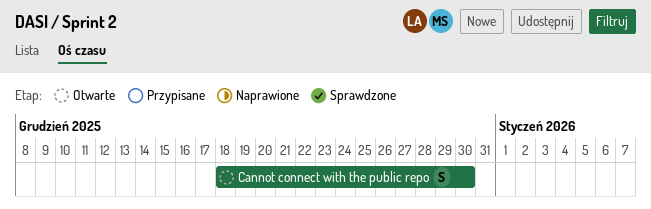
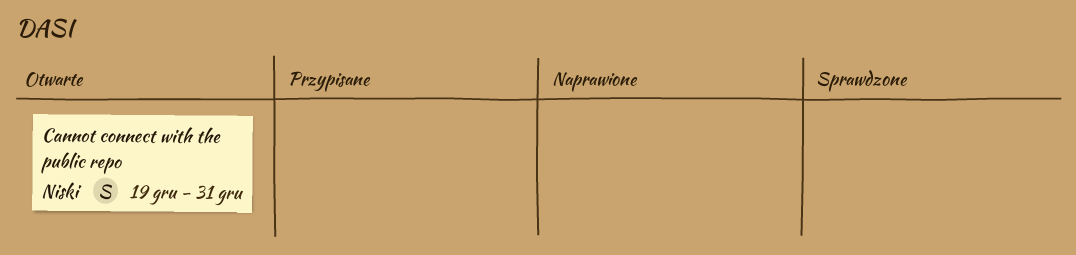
Cannot connect with the public repo, start: Dec 18 -> Dec 19
Cannot connect with the public repo, due: Dec 30 -> Dec 31

